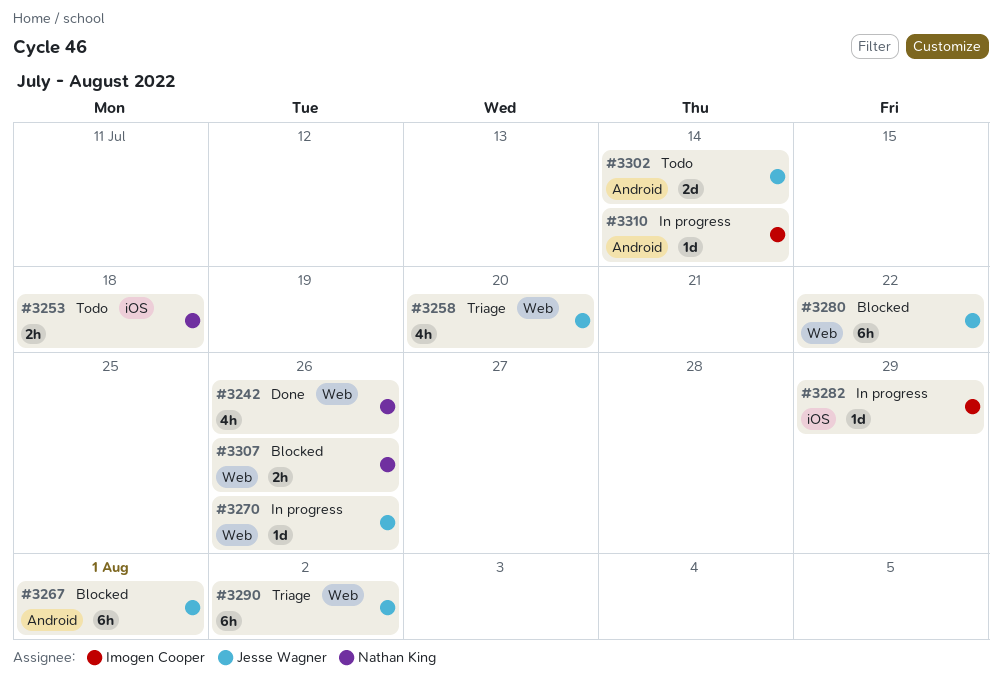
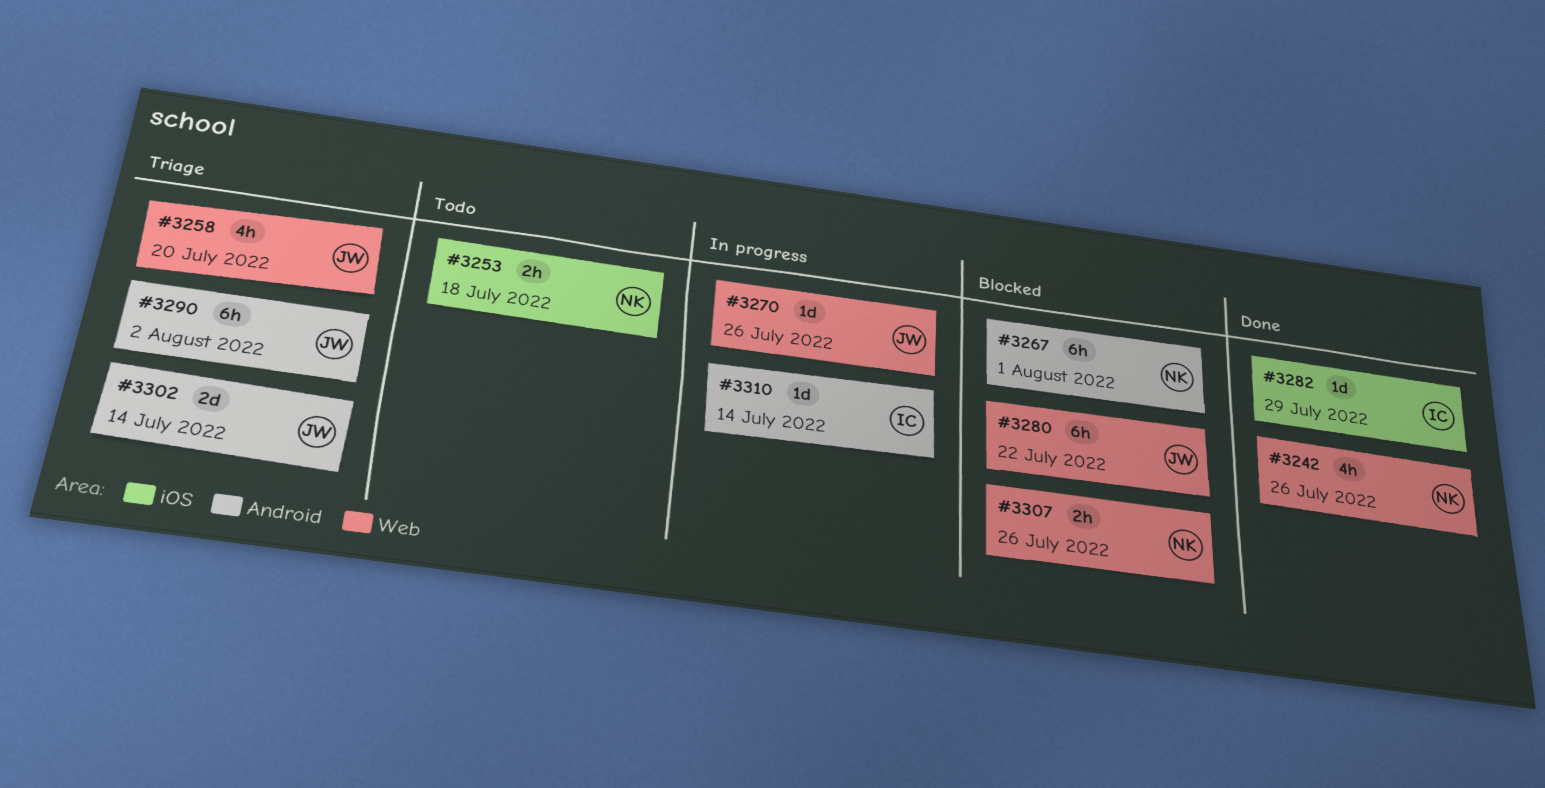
#3267, owner: Jesse Wagner -> Nathan King
#3282, status: In progress -> Done
#3290, label: Web -> Android
#3302, status: Todo -> Triage

